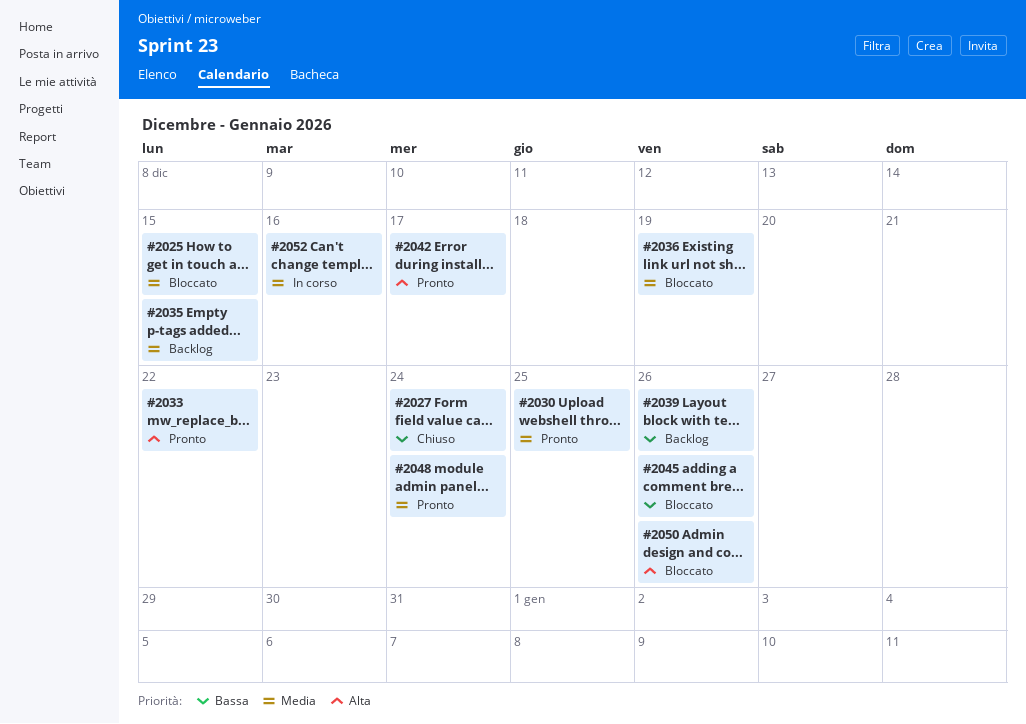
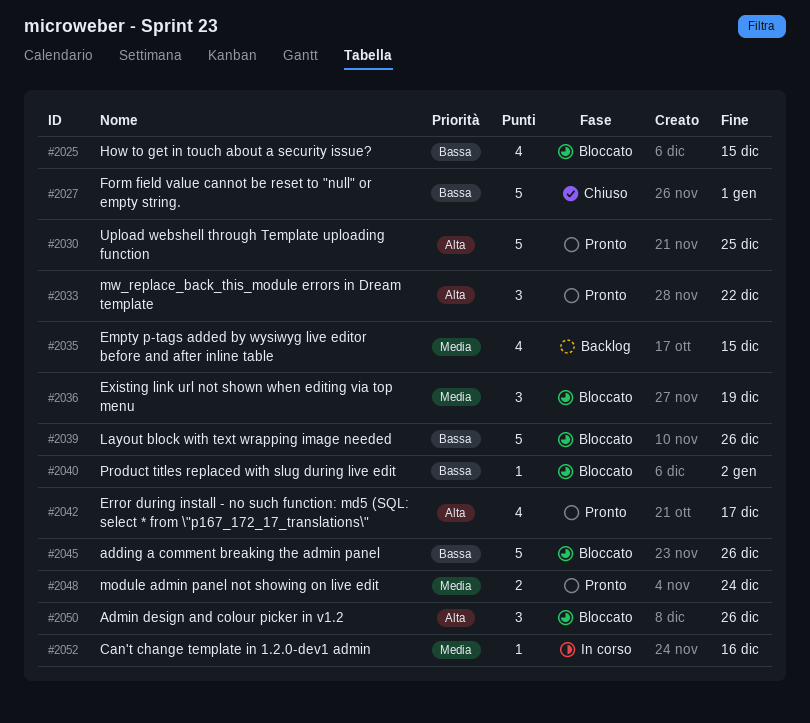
#2025, priority: Media -> Bassa
#2027, due: Dec 24 -> Jan 1
#2030, priority: Media -> Alta
#2039, status: Backlog -> Bloccato
#2040: none -> present

